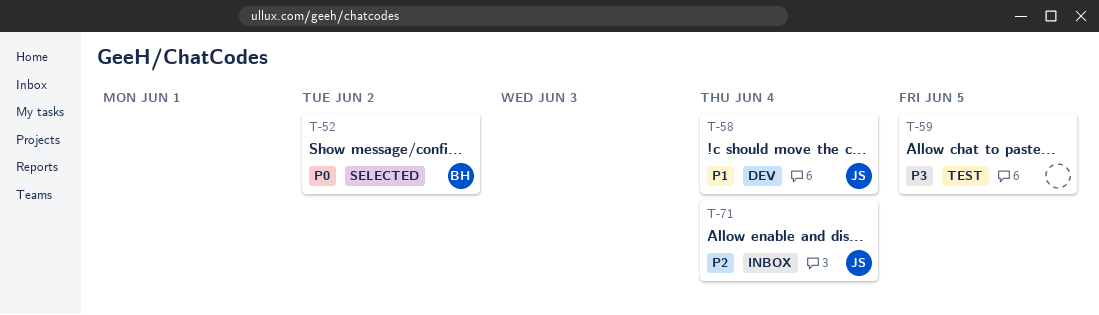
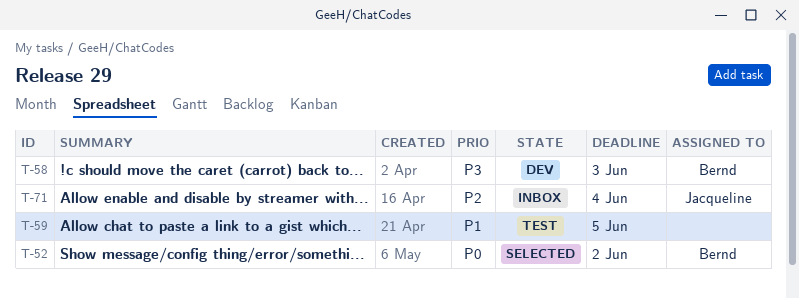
T-58, owner: Jacqueline -> Bernd
T-58, priority: P1 -> P3
T-58, due: Jun 4 -> Jun 3
T-59, priority: P3 -> P1

